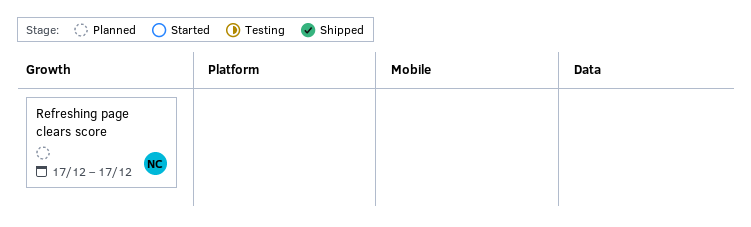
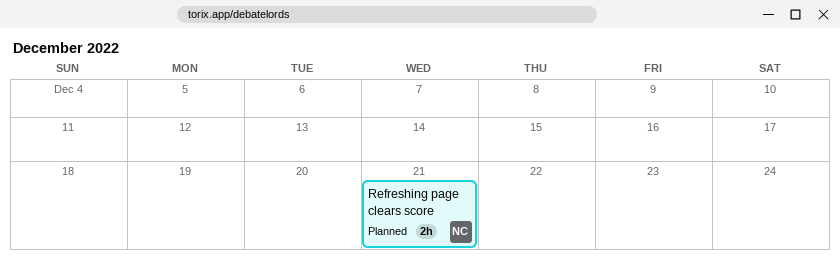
Refreshing page clears score, due: Dec 17 -> Dec 21

